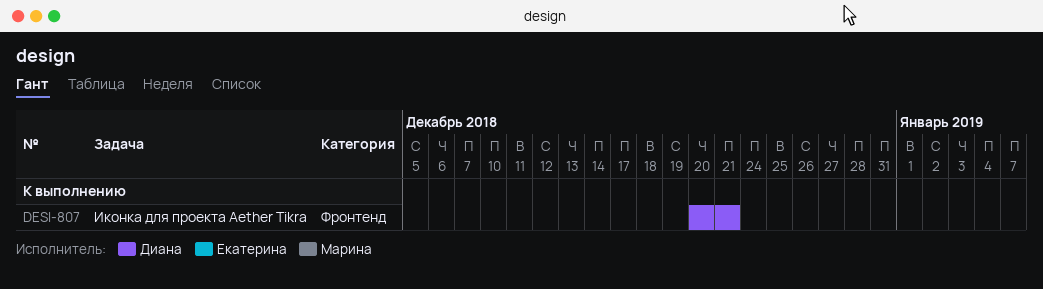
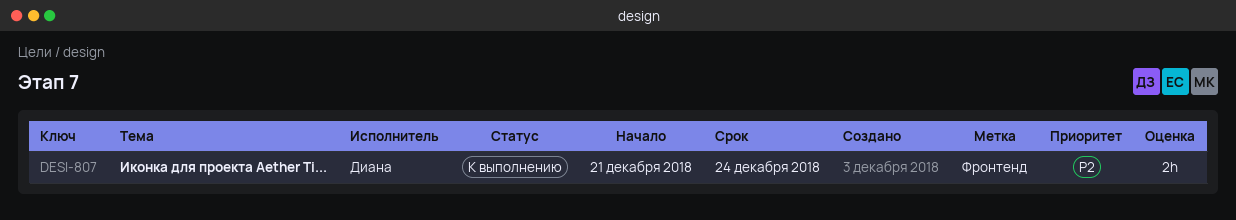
DESI-807, start: Dec 20 -> Dec 21
DESI-807, due: Dec 21 -> Dec 24

